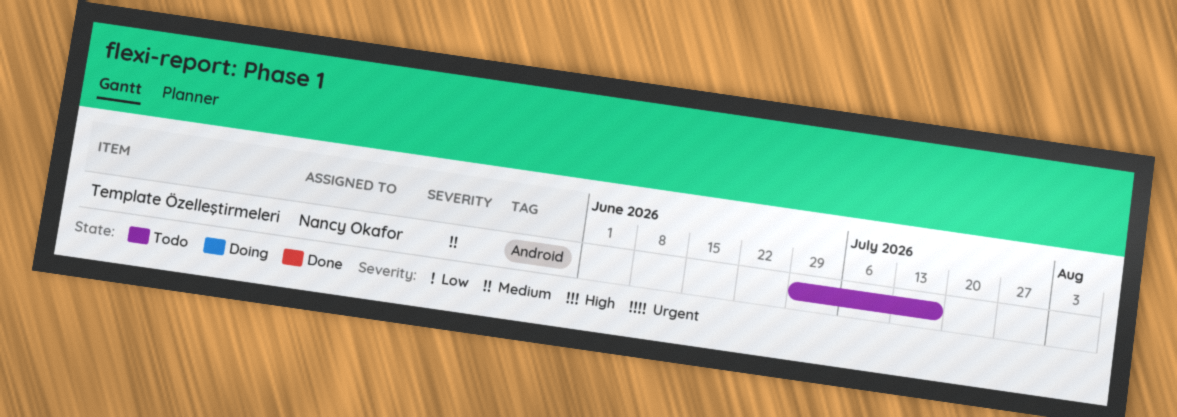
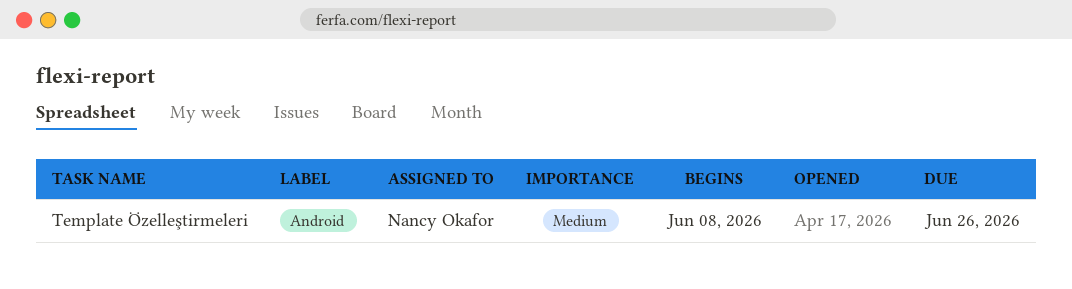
Template Özelleştirmeleri, start: Jun 29 -> Jun 8
Template Özelleştirmeleri, due: Jul 17 -> Jun 26

